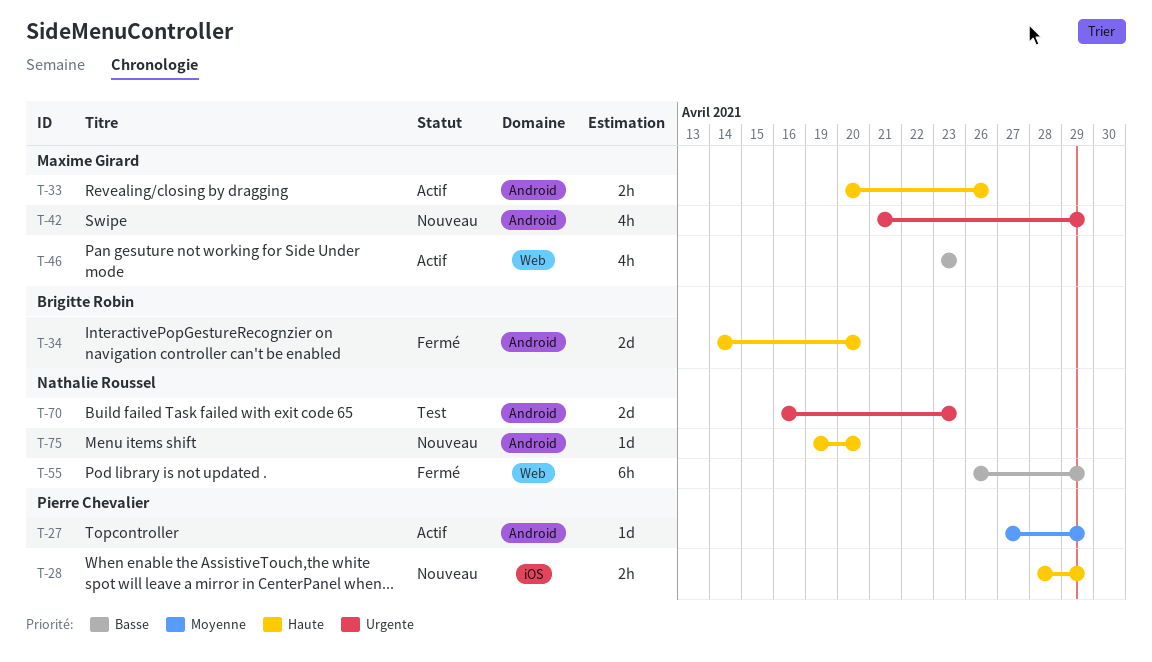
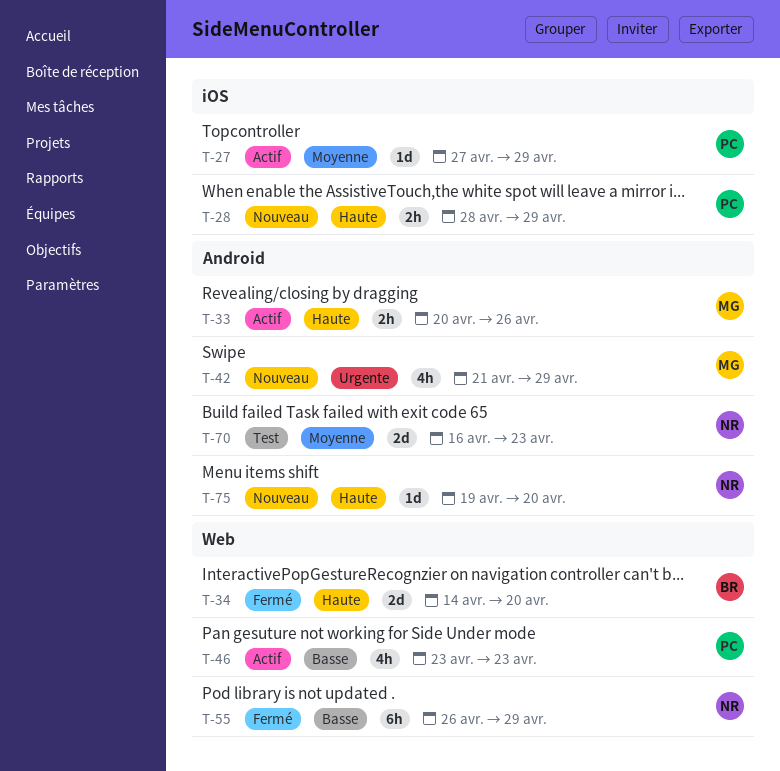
T-27, label: Android -> iOS
T-34, label: Android -> Web
T-46, owner: Maxime Girard -> Pierre Chevalier
T-70, priority: Urgente -> Moyenne

